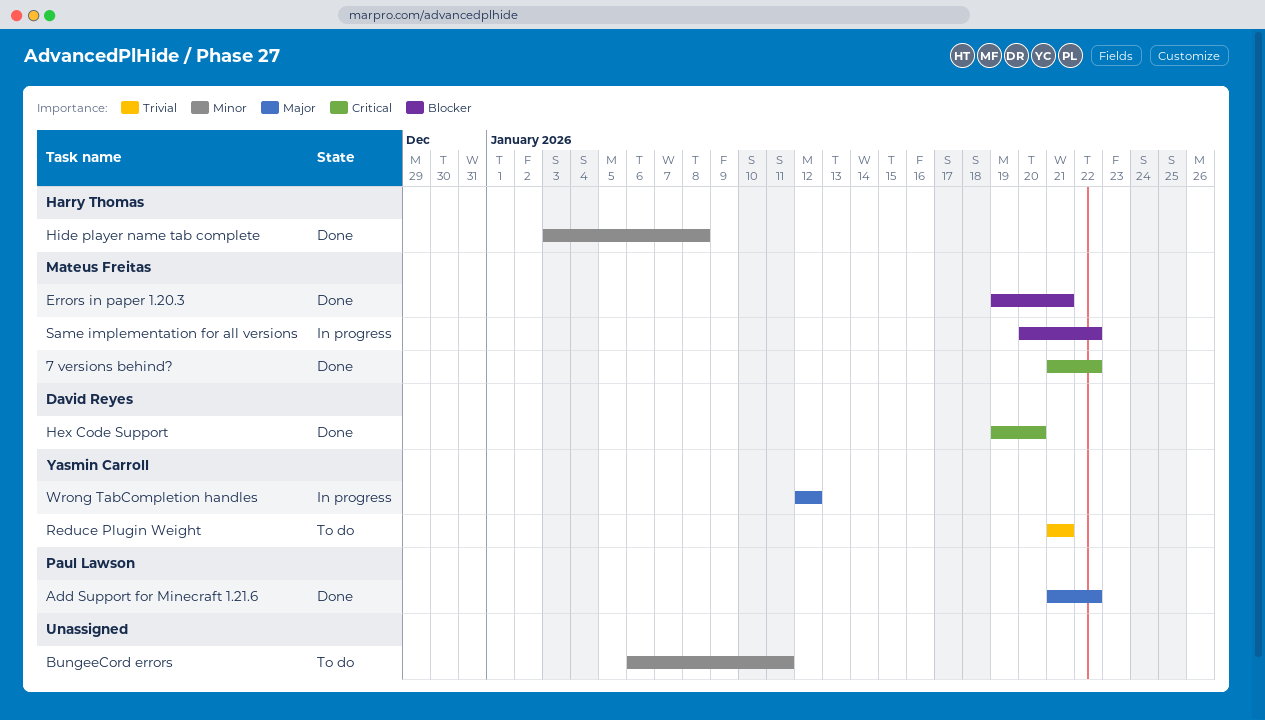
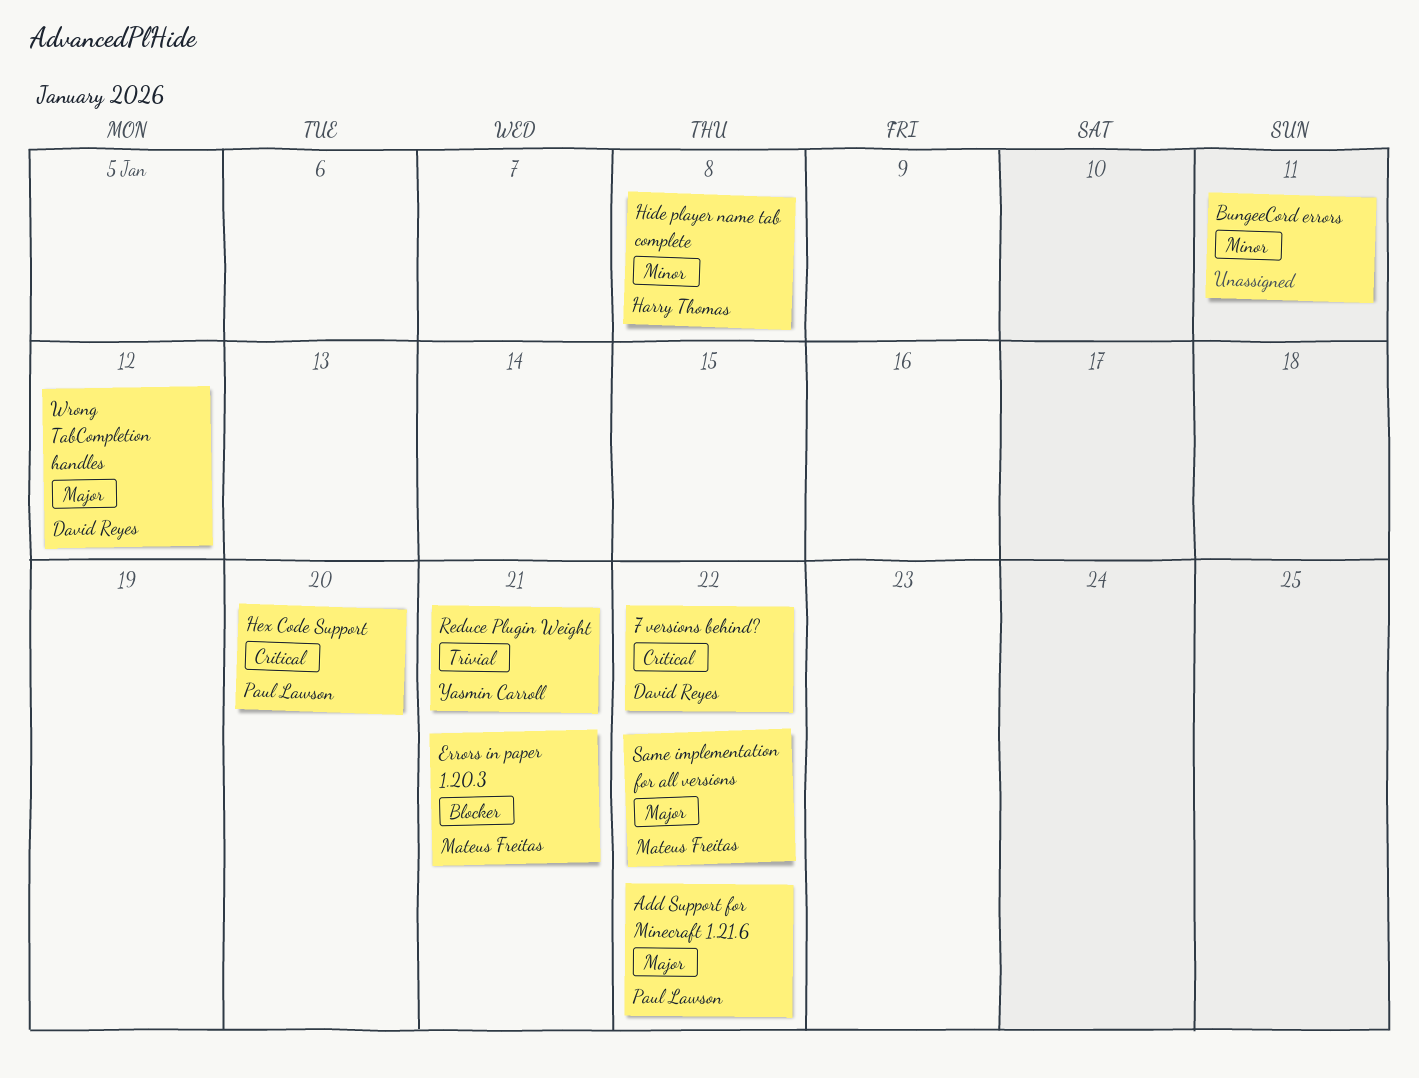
7 versions behind?, owner: Mateus Freitas -> David Reyes
Hex Code Support, owner: David Reyes -> Paul Lawson
Same implementation for all versions, priority: Blocker -> Major
Wrong TabCompletion handles, owner: Yasmin Carroll -> David Reyes

